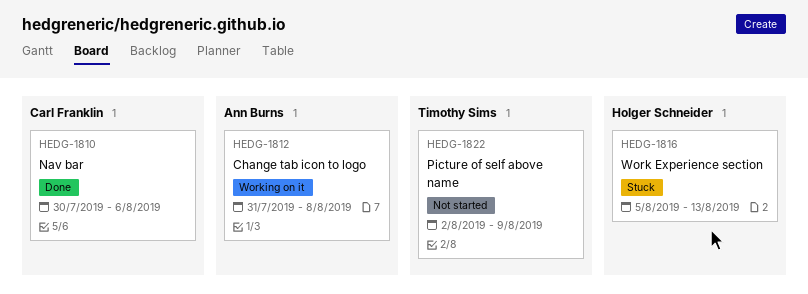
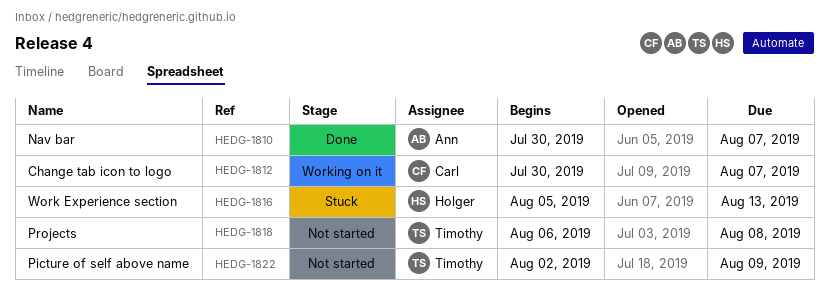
HEDG-1810, owner: Carl Franklin -> Ann Burns
HEDG-1810, due: Aug 6 -> Aug 7
HEDG-1812, owner: Ann Burns -> Carl Franklin
HEDG-1812, start: Jul 31 -> Jul 30
HEDG-1812, due: Aug 8 -> Aug 7
HEDG-1818: none -> present

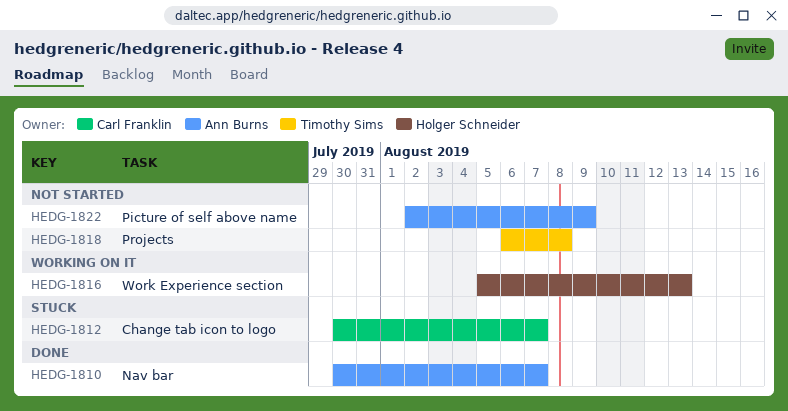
HEDG-1812, status: Working on it -> Stuck
HEDG-1816, status: Stuck -> Working on it
HEDG-1822, owner: Timothy Sims -> Ann Burns

